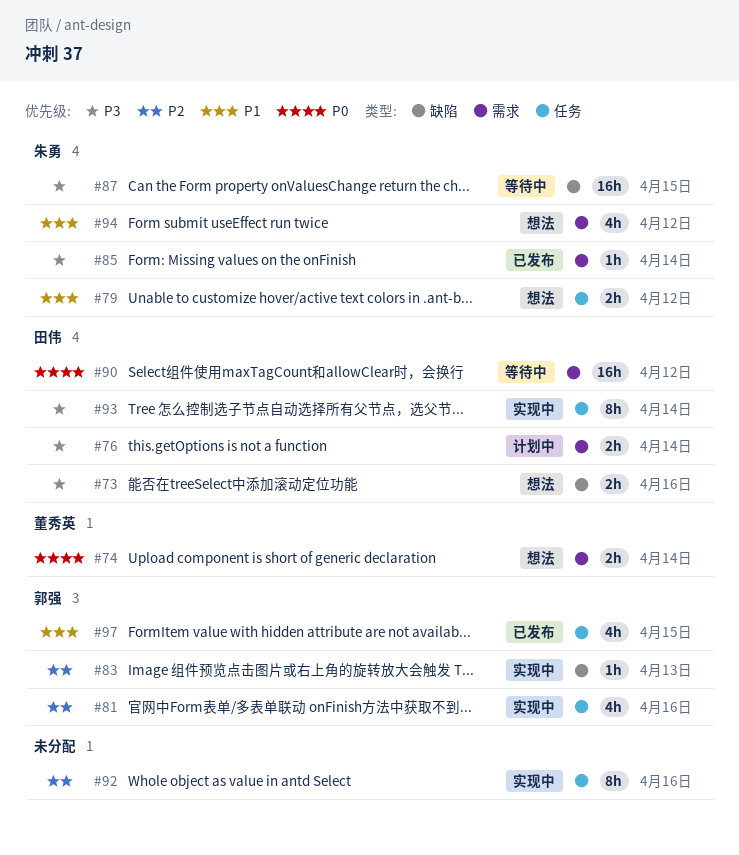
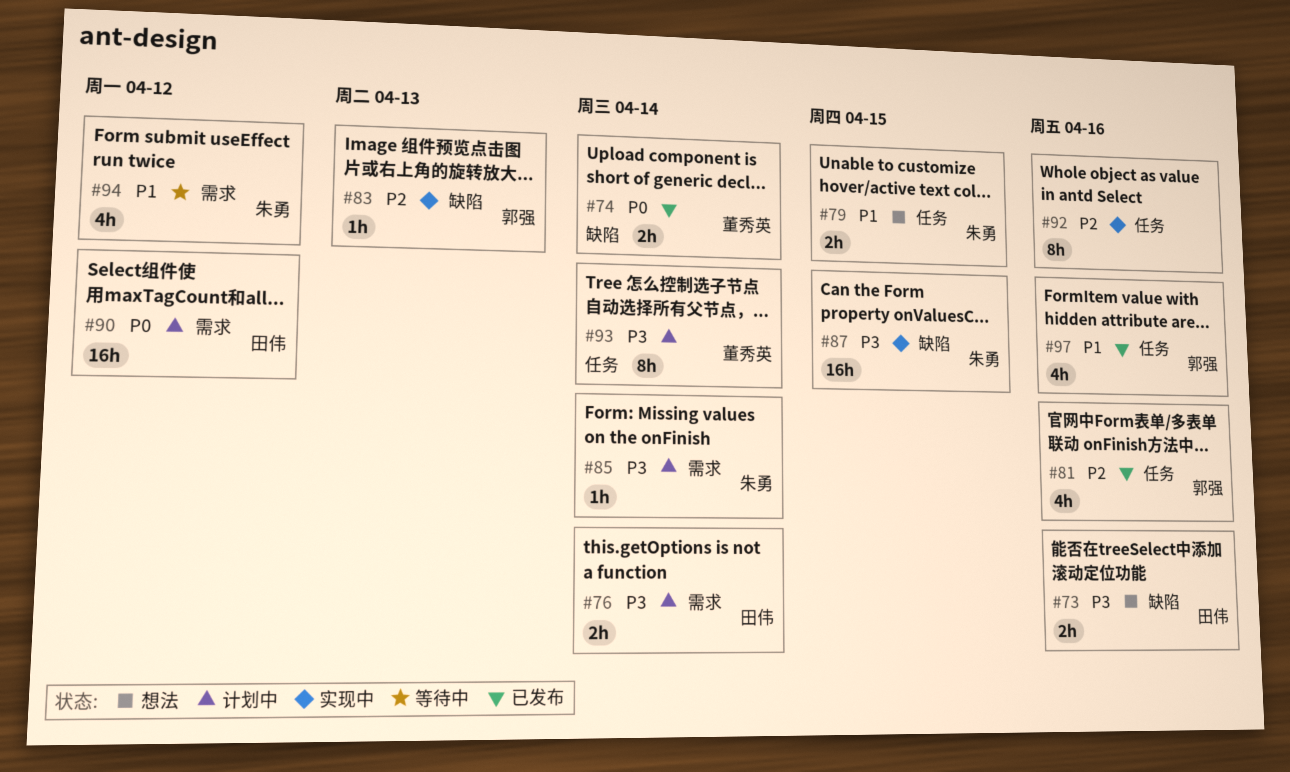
#74, status: 想法 -> 已发布
#74, label: 需求 -> 缺陷
#79, due: Apr 12 -> Apr 15
#81, status: 实现中 -> 已发布
#85, status: 已发布 -> 计划中
#87, status: 等待中 -> 实现中
#90, status: 等待中 -> 计划中
#93, status: 实现中 -> 计划中
#93, owner: 田伟 -> 董秀英
#94, status: 想法 -> 等待中
#97, due: Apr 15 -> Apr 16

